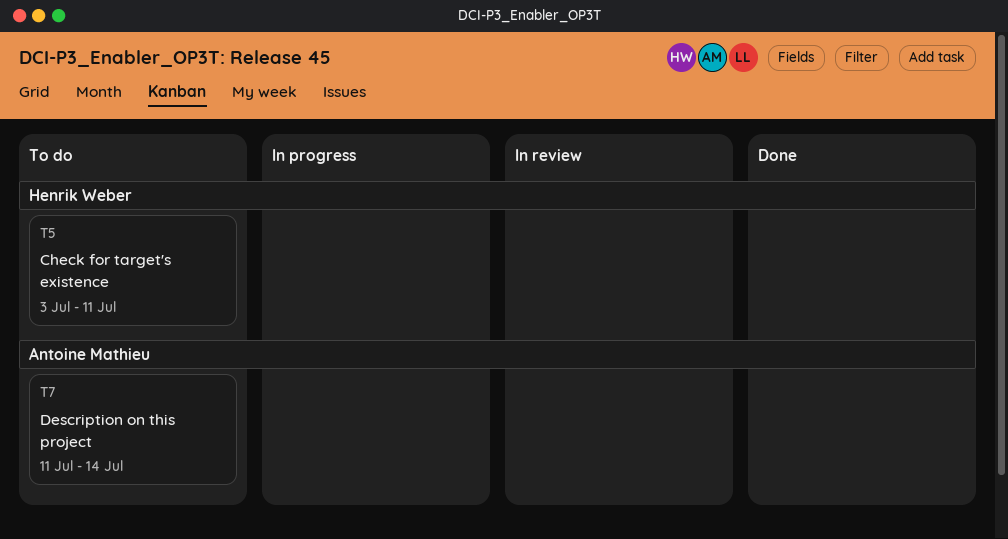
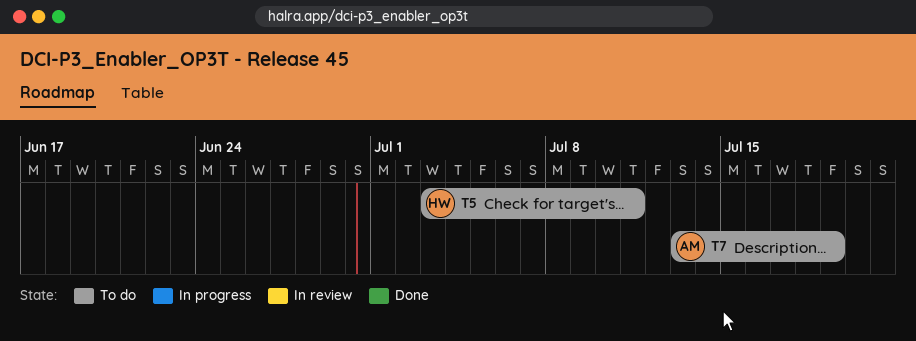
T7, start: Jul 11 -> Jul 13
T7, due: Jul 14 -> Jul 19

